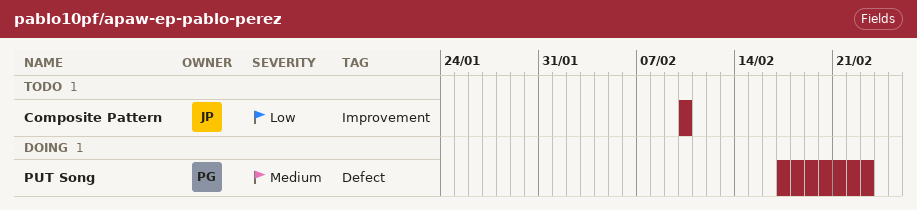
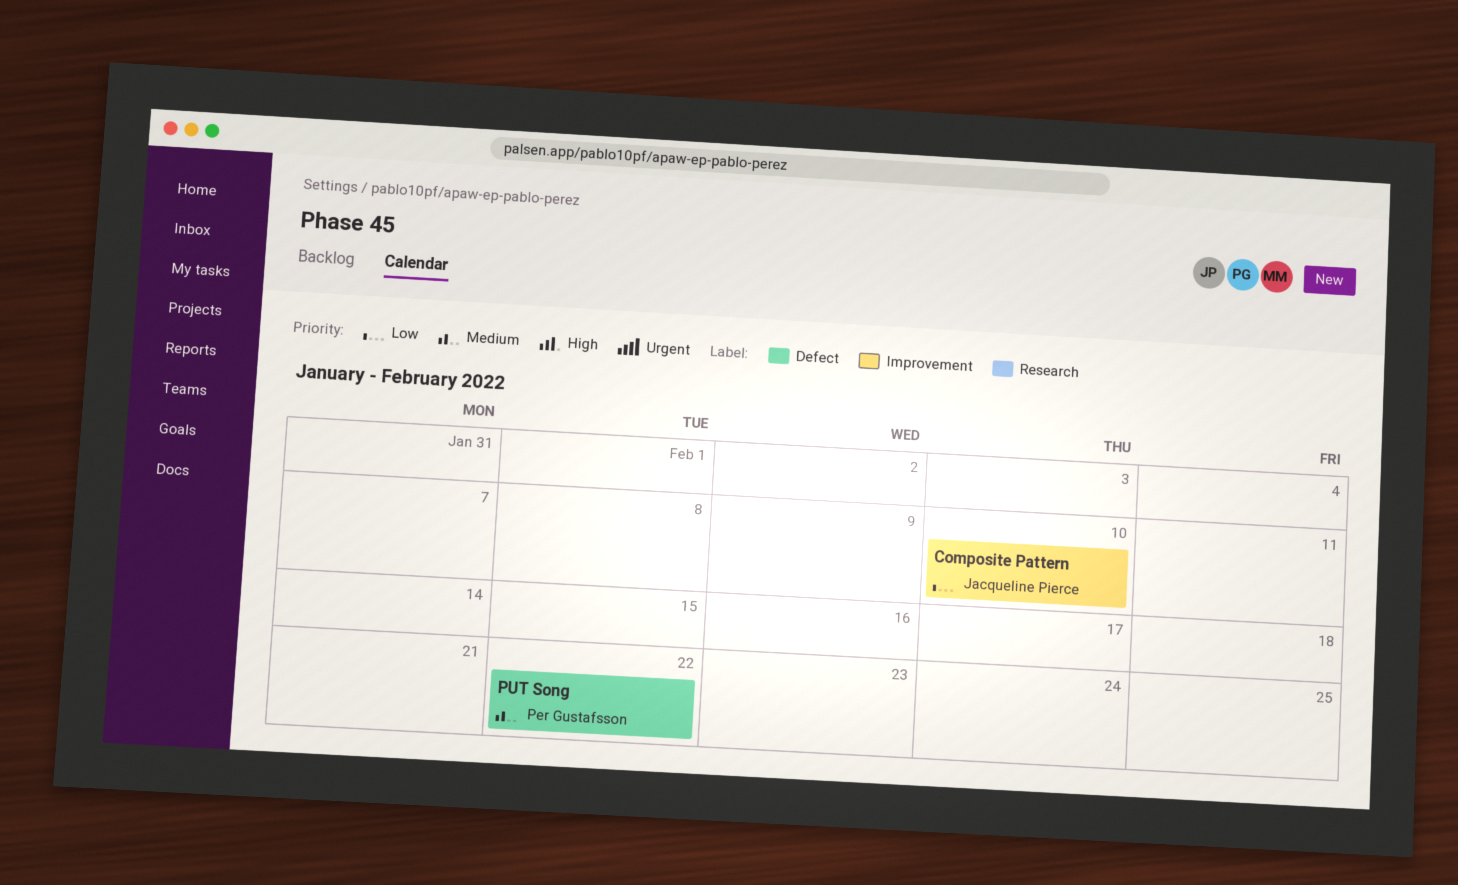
PUT Song, due: Feb 23 -> Feb 22

